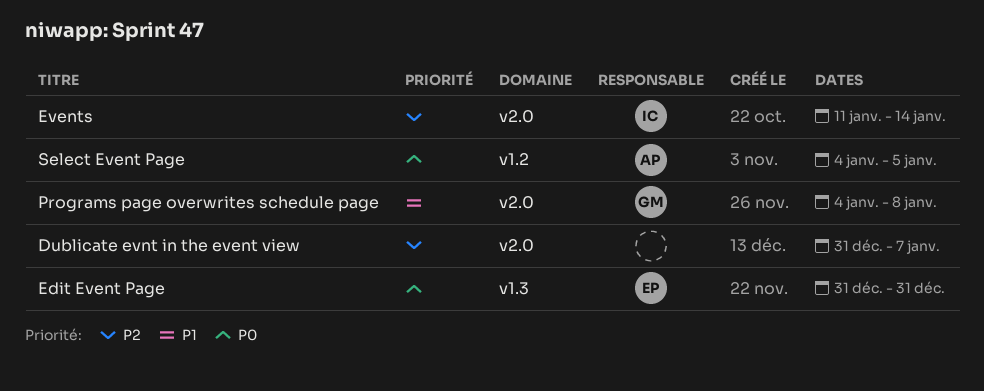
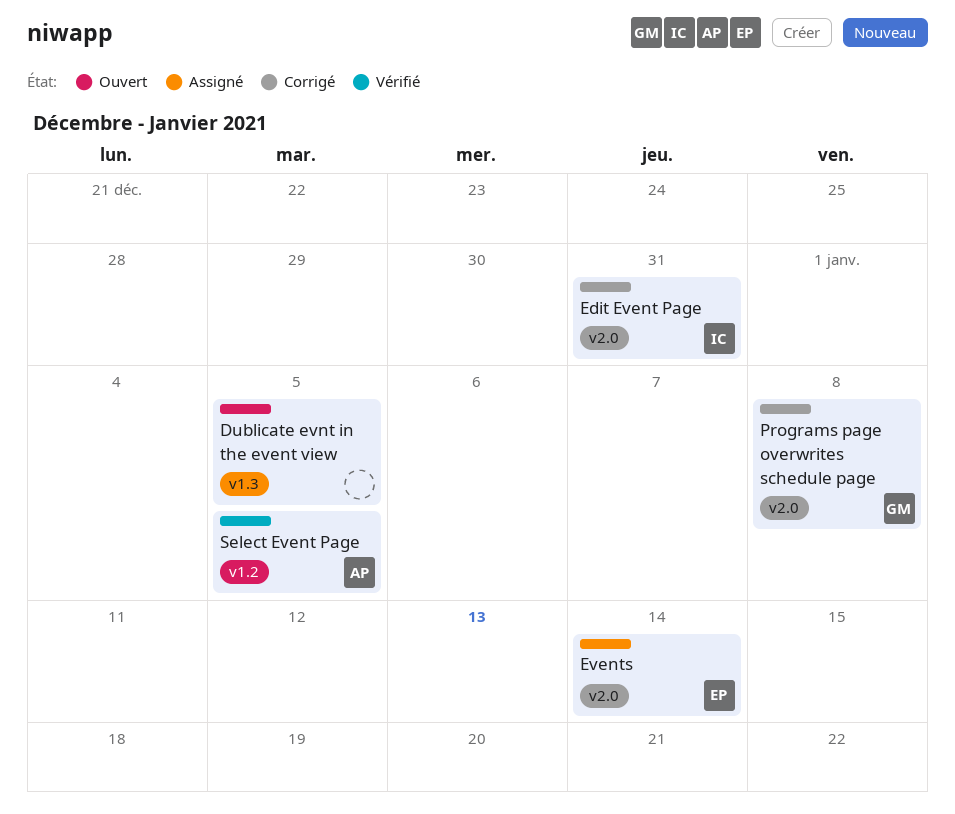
Dublicate evnt in the event view, label: v2.0 -> v1.3
Dublicate evnt in the event view, due: Jan 7 -> Jan 5
Edit Event Page, owner: EP -> IC
Edit Event Page, label: v1.3 -> v2.0
Events, owner: IC -> EP

